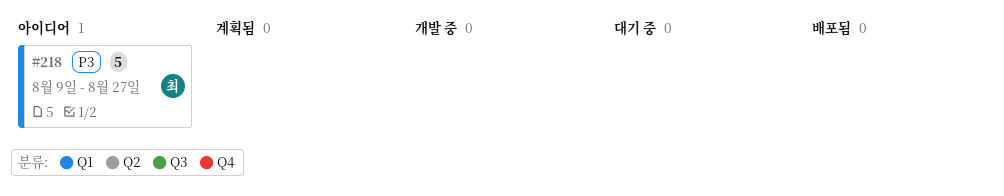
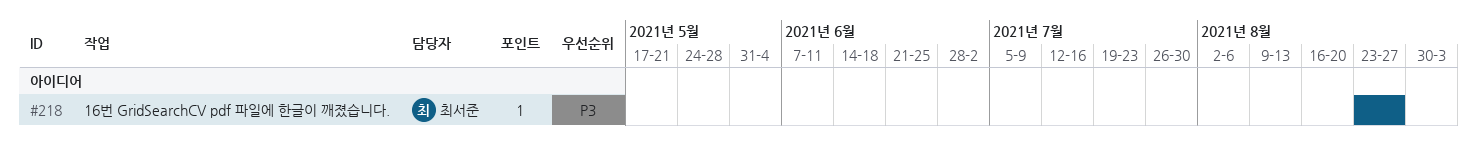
#218, estimate: 5 -> 1
#218, start: Aug 9 -> Aug 23

